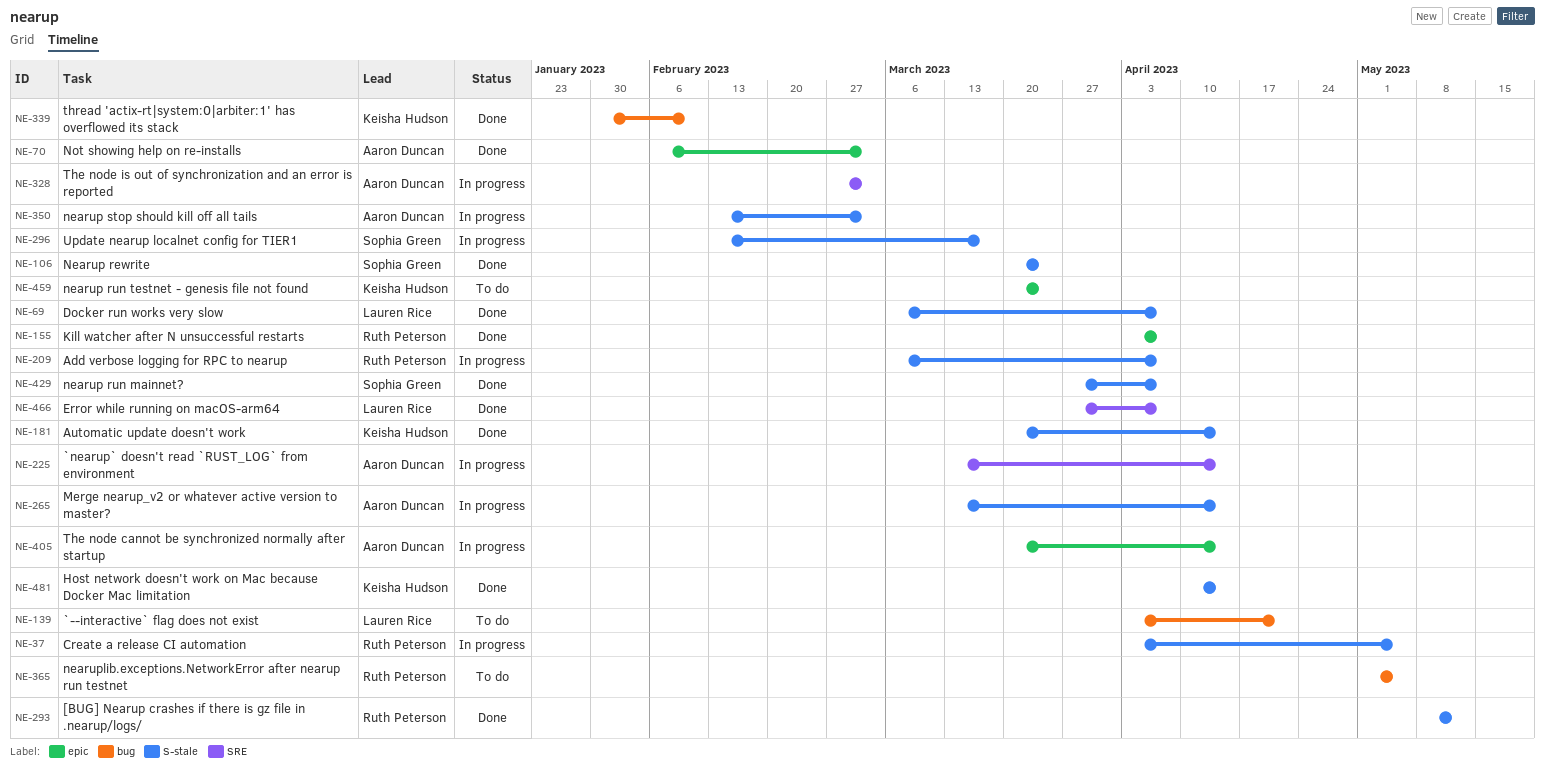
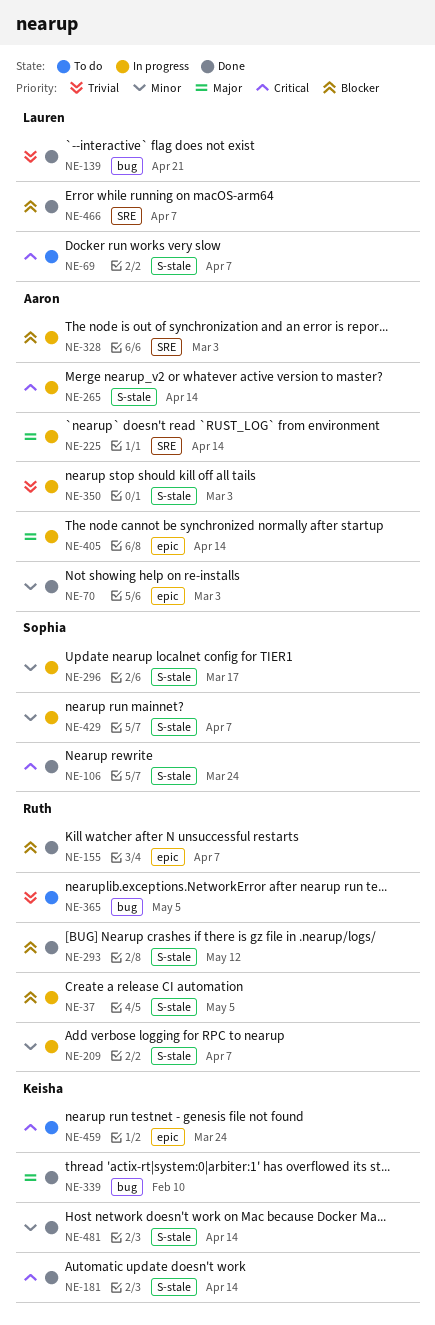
NE-69, status: Done -> To do
NE-139, status: To do -> Done
NE-429, status: Done -> In progress

